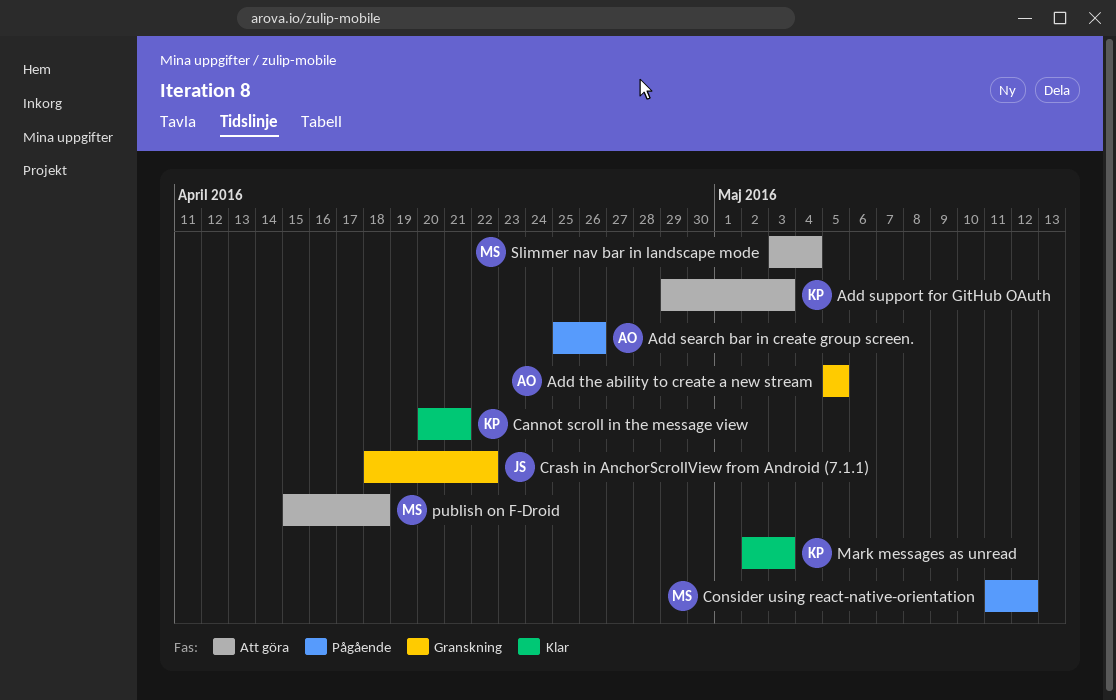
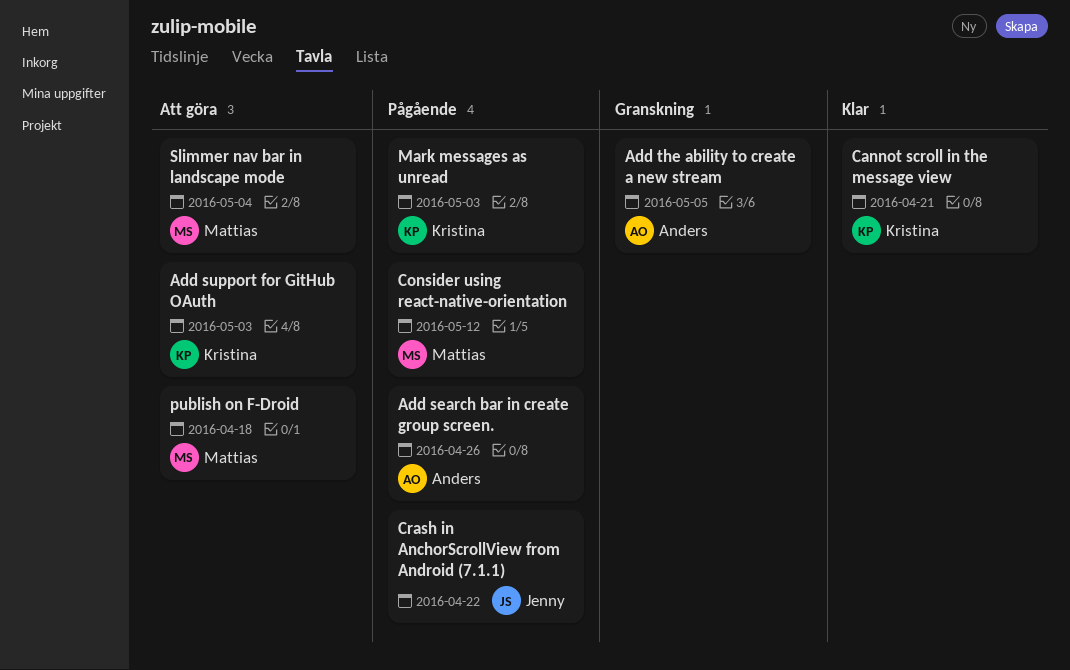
Crash in AnchorScrollView from Android (7.1.1), status: Granskning -> Pågående
Mark messages as unread, status: Klar -> Pågående

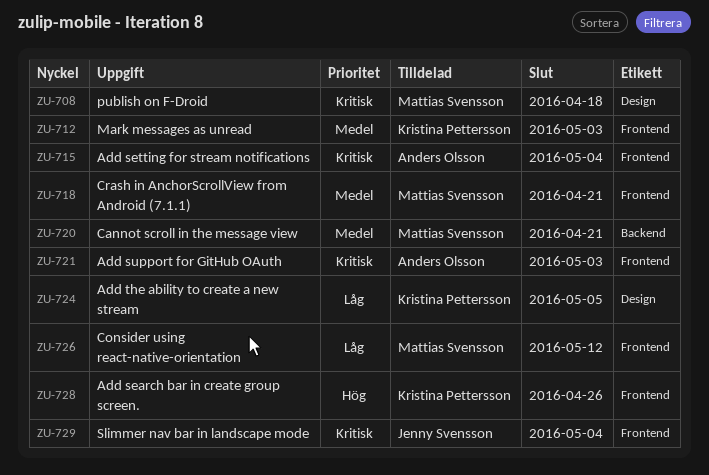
Add search bar in create group screen., owner: Anders Olsson -> Kristina Pettersson
Add setting for stream notifications: none -> present
Add support for GitHub OAuth, owner: Kristina Pettersson -> Anders Olsson
Add the ability to create a new stream, owner: Anders Olsson -> Kristina Pettersson
Cannot scroll in the message view, owner: Kristina Pettersson -> Mattias Svensson
Crash in AnchorScrollView from Android (7.1.1), owner: Jenny Svensson -> Mattias Svensson
Crash in AnchorScrollView from Android (7.1.1), due: Apr 22 -> Apr 21
Slimmer nav bar in landscape mode, owner: Mattias Svensson -> Jenny Svensson

